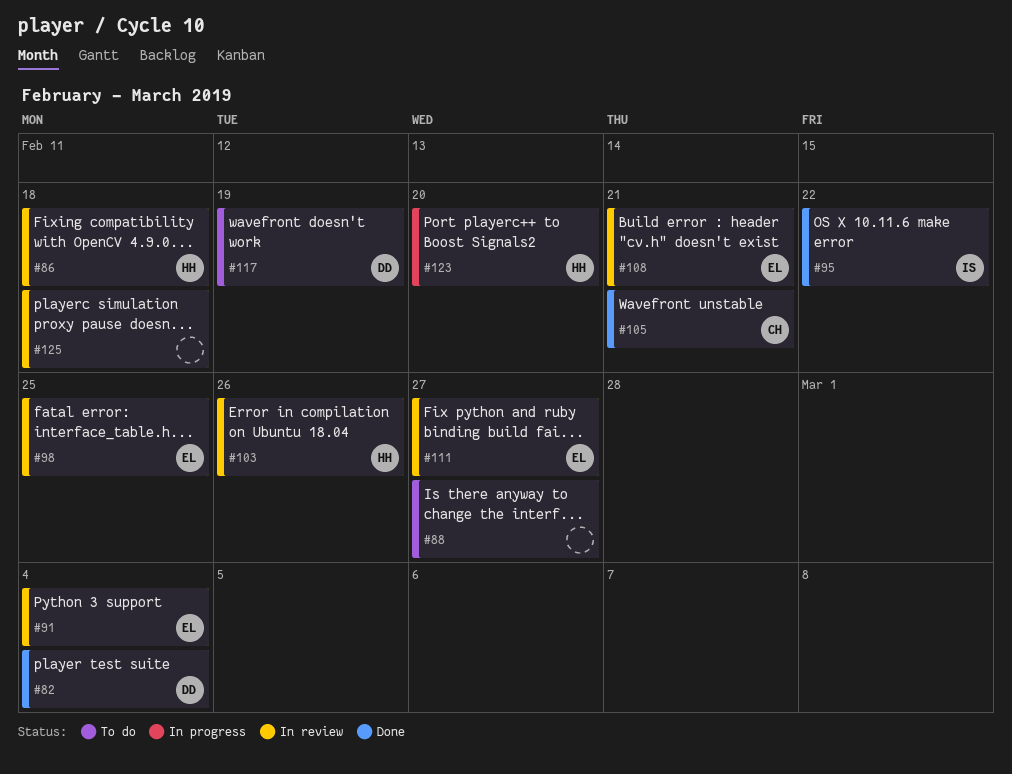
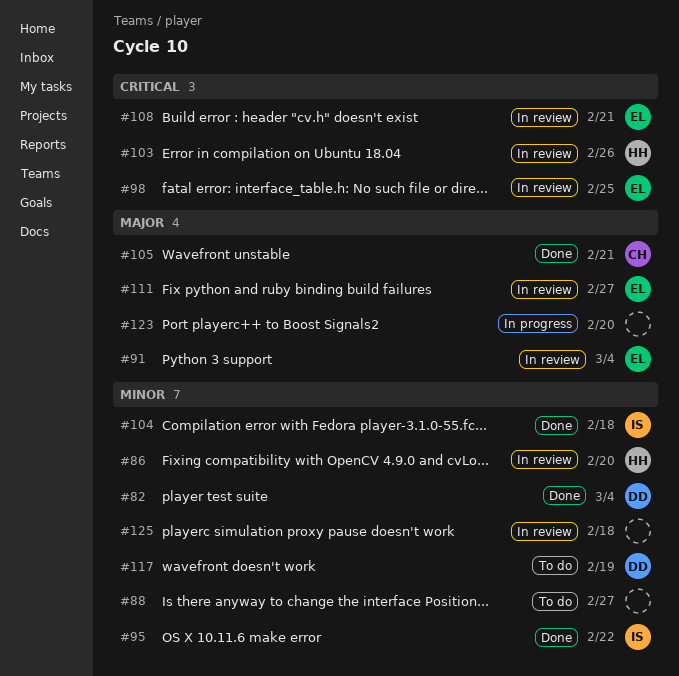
#86, due: Feb 18 -> Feb 20
#104: none -> present
#123, owner: HH -> none

